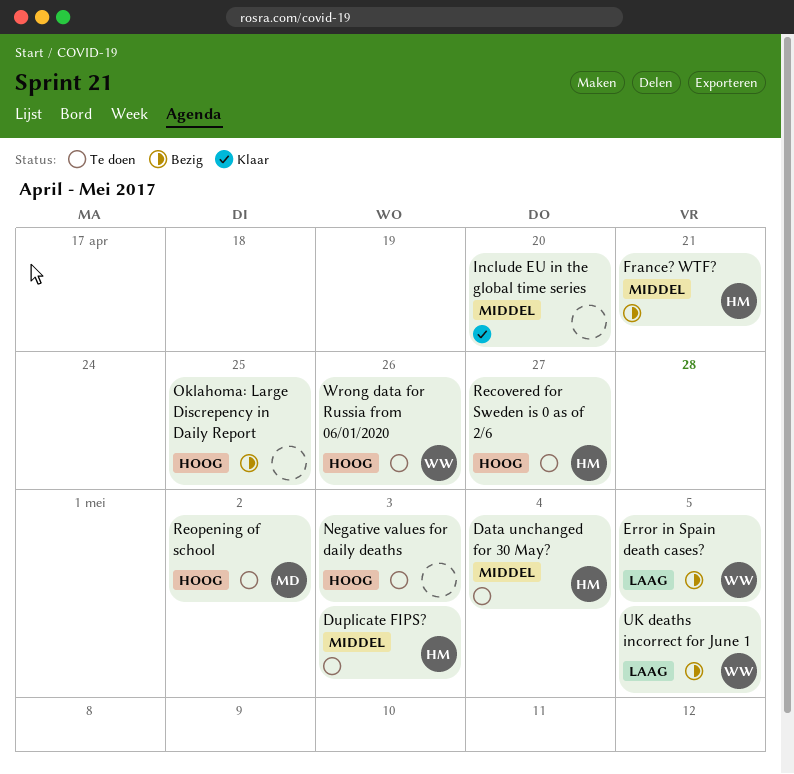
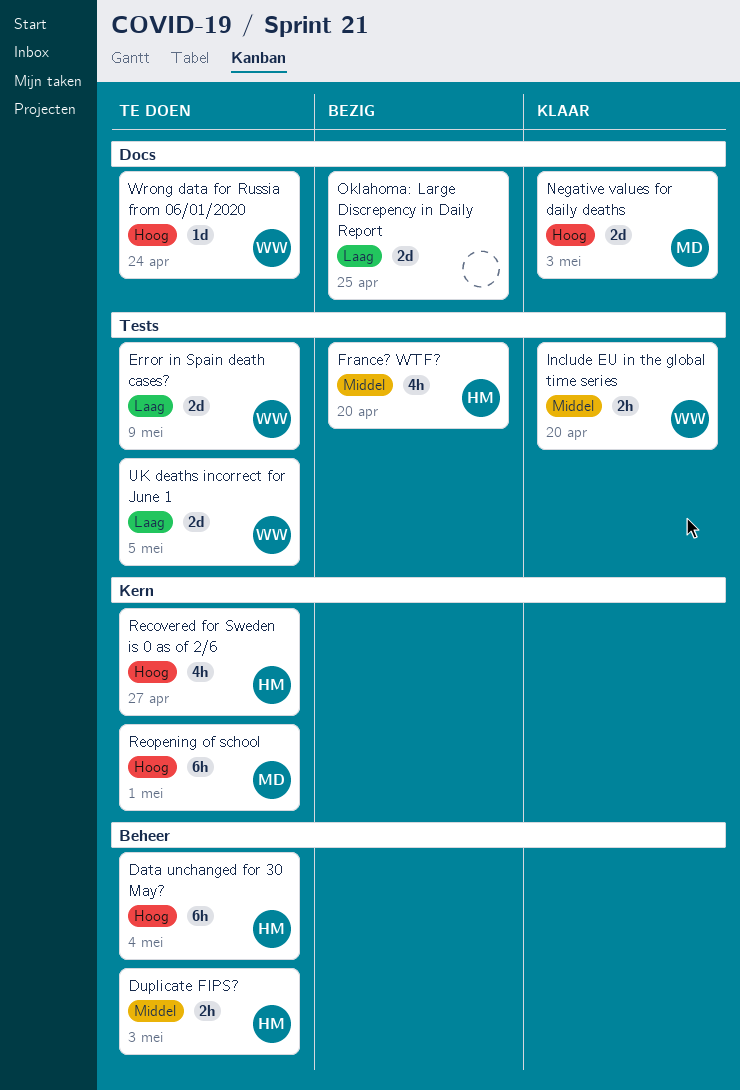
Data unchanged for 30 May?, priority: Middel -> Hoog
Error in Spain death cases?, status: Bezig -> Te doen
Error in Spain death cases?, due: May 5 -> May 9
France? WTF?, due: Apr 21 -> Apr 20
Include EU in the global time series, owner: none -> WW
Negative values for daily deaths, status: Te doen -> Klaar
Negative values for daily deaths, owner: none -> MD
Oklahoma: Large Discrepency in Daily Report, priority: Hoog -> Laag
Reopening of school, due: May 2 -> May 1
UK deaths incorrect for June 1, status: Bezig -> Te doen
Wrong data for Russia from 06/01/2020, due: Apr 26 -> Apr 24

